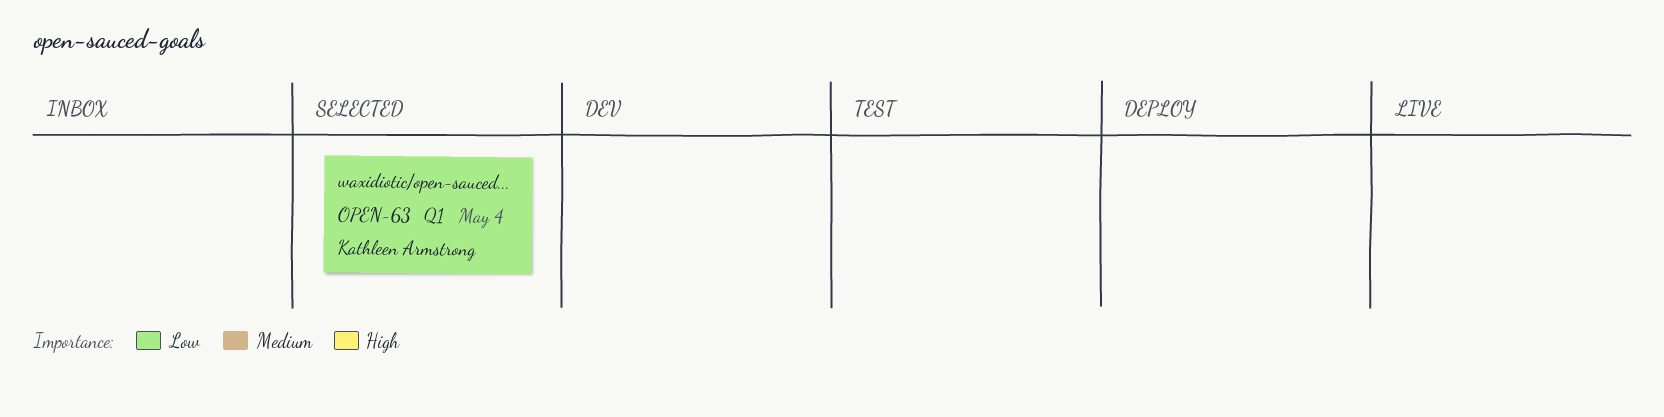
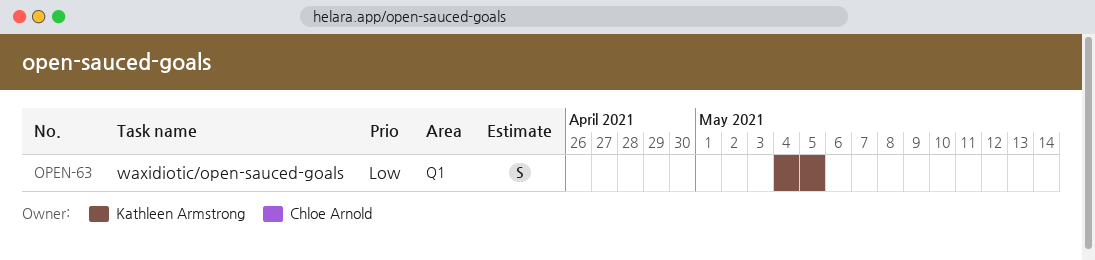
OPEN-63, due: May 4 -> May 5

